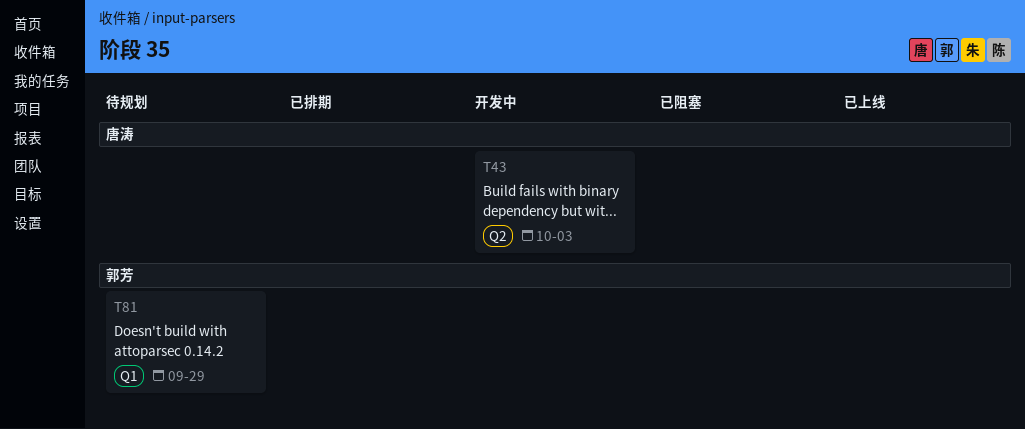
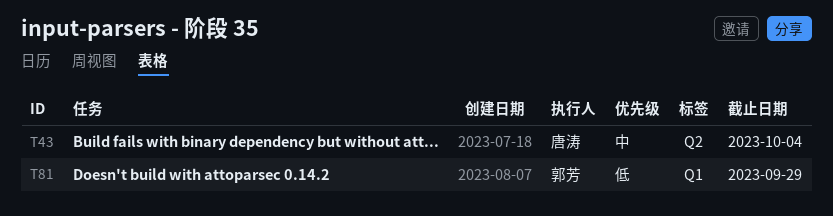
T43, due: Oct 3 -> Oct 4

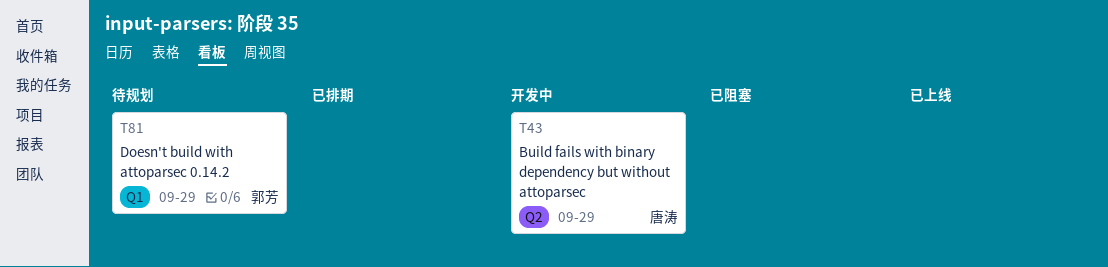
T43, due: Oct 4 -> Sep 29

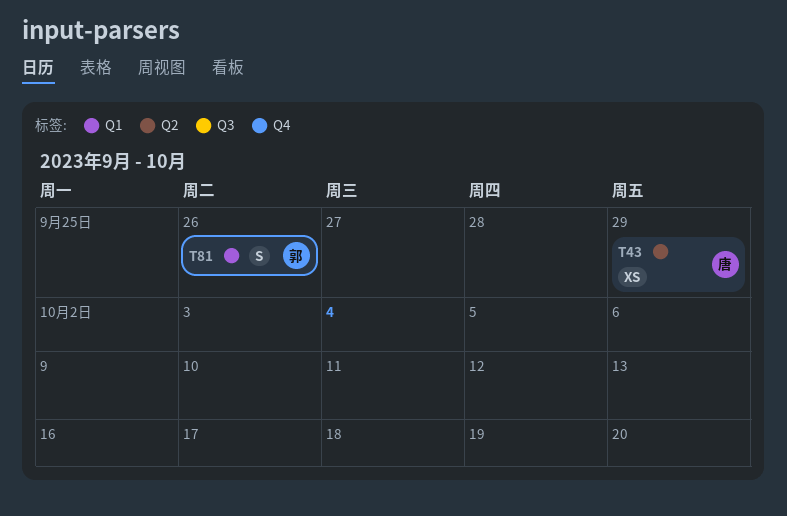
T81, due: Sep 29 -> Sep 26

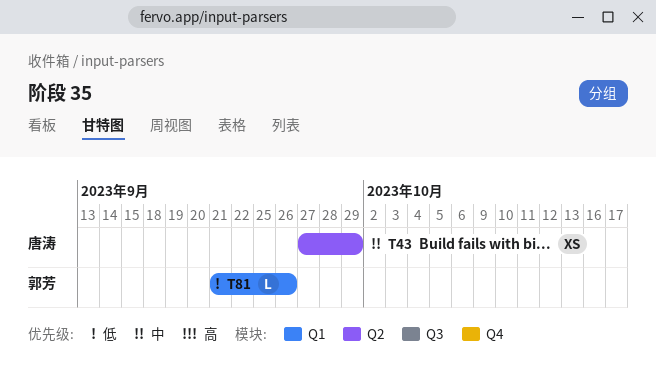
T81, estimate: S -> L

